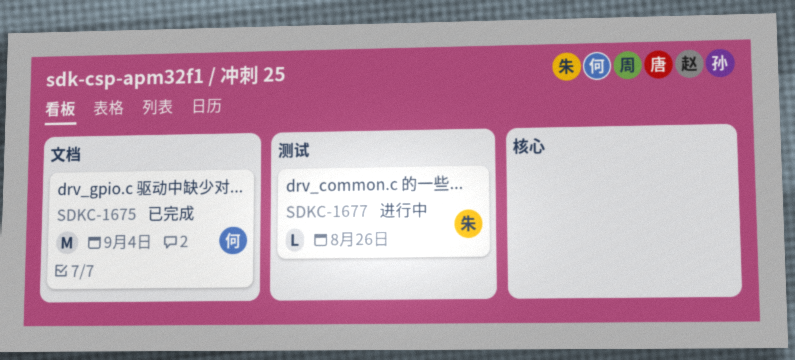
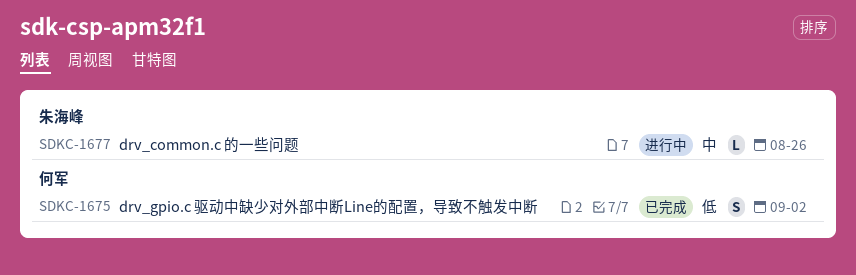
SDKC-1675, estimate: M -> S
SDKC-1675, due: Sep 4 -> Sep 2

